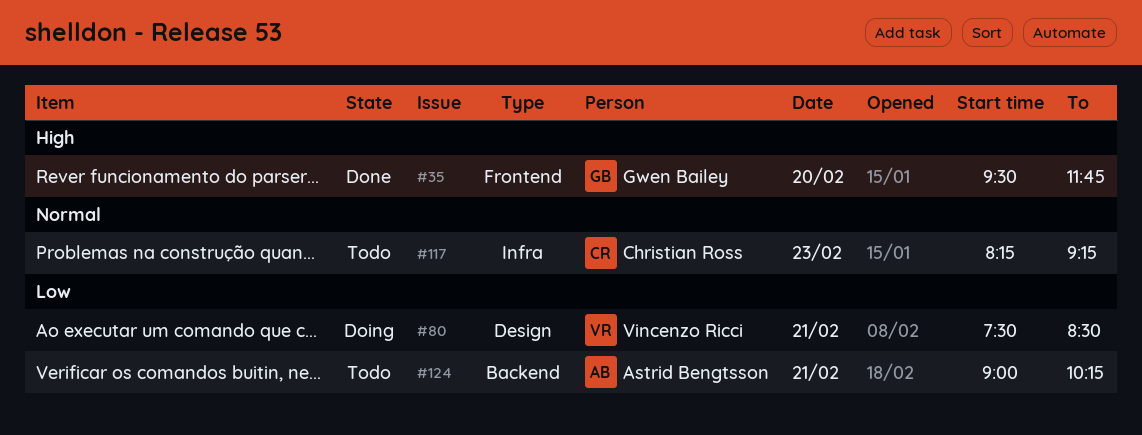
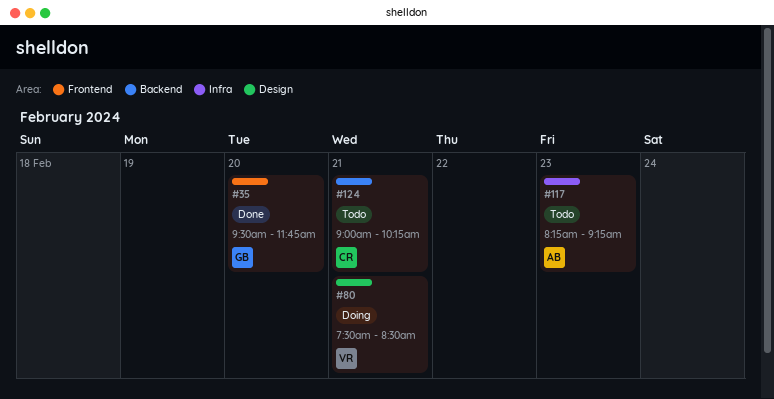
#117, owner: Christian Ross -> Astrid Bengtsson
#124, owner: Astrid Bengtsson -> Christian Ross

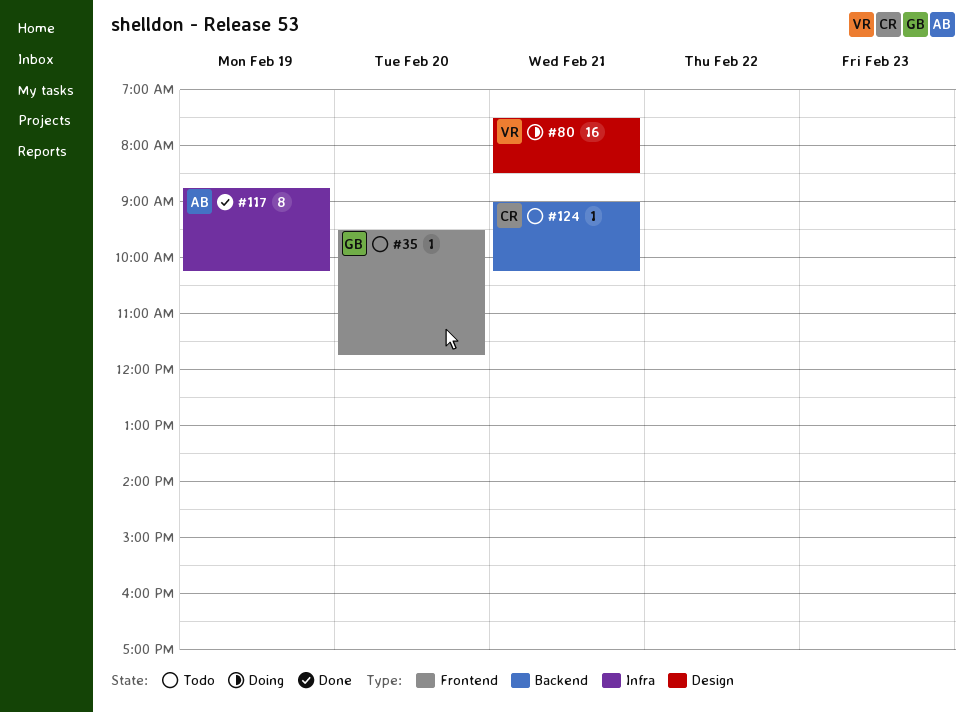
#35, status: Done -> Todo
#117, status: Todo -> Done
#117, day: Feb 23 -> Feb 19
#117, begins: 08:15 -> 08:45
#117, ends: 09:15 -> 10:15

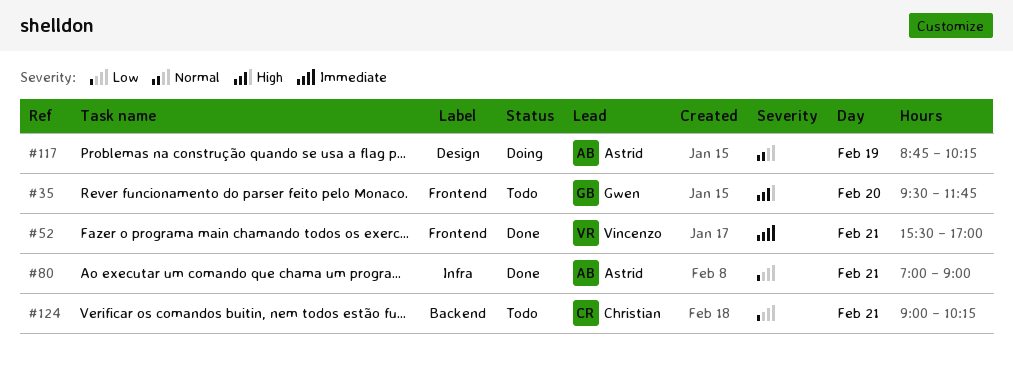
#52: none -> present
#80, status: Doing -> Done
#80, owner: Vincenzo -> Astrid
#80, label: Design -> Infra
#80, begins: 07:30 -> 07:00
#80, ends: 08:30 -> 09:00
#117, status: Done -> Doing
#117, label: Infra -> Design

